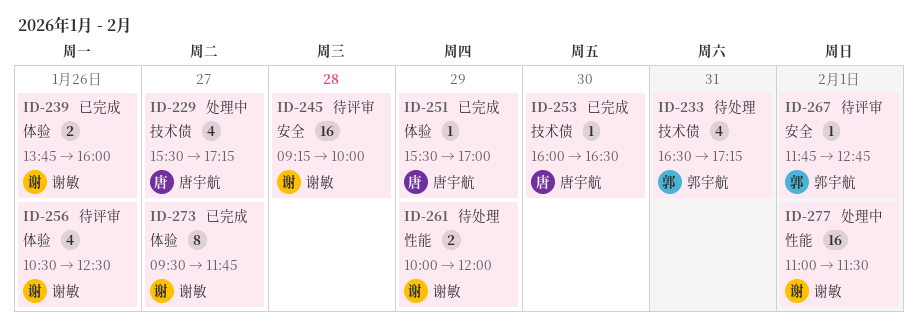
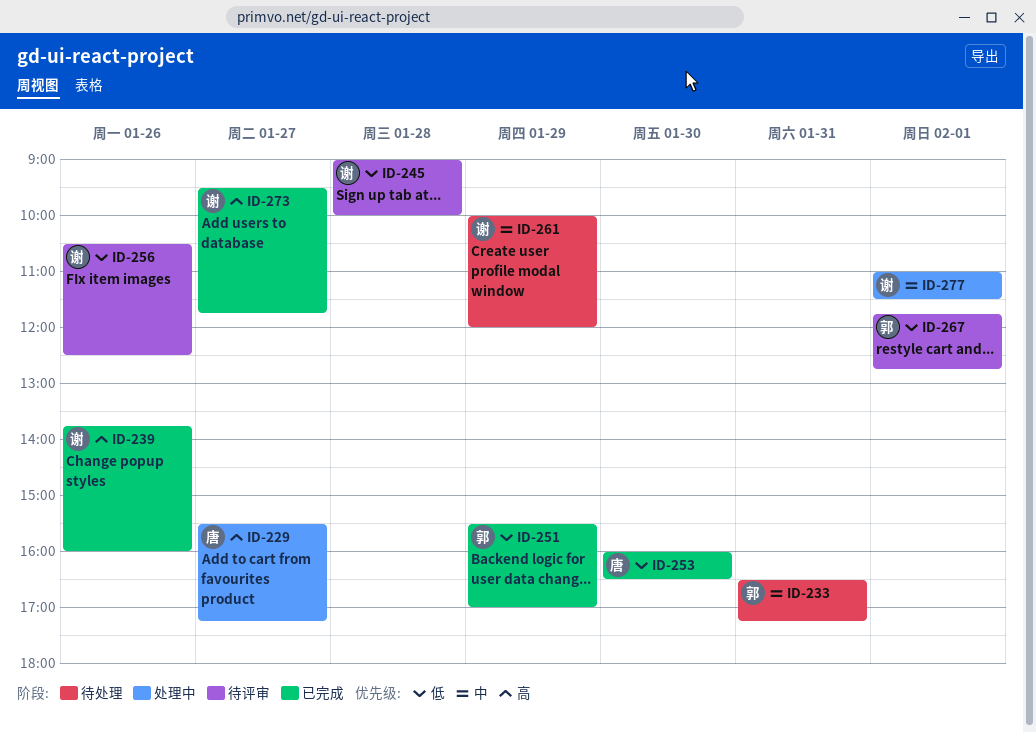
ID-245, begins: 09:15 -> 09:00
ID-251, owner: 唐宇航 -> 郭宇航

